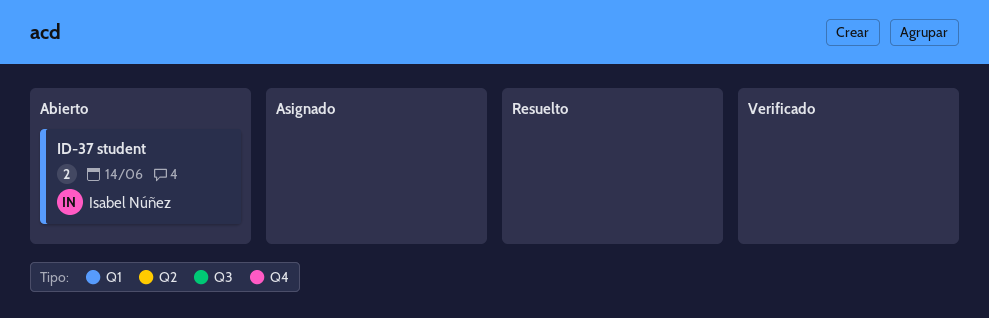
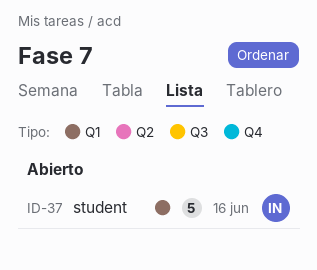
ID-37, estimate: 2 -> 5
ID-37, due: Jun 14 -> Jun 16

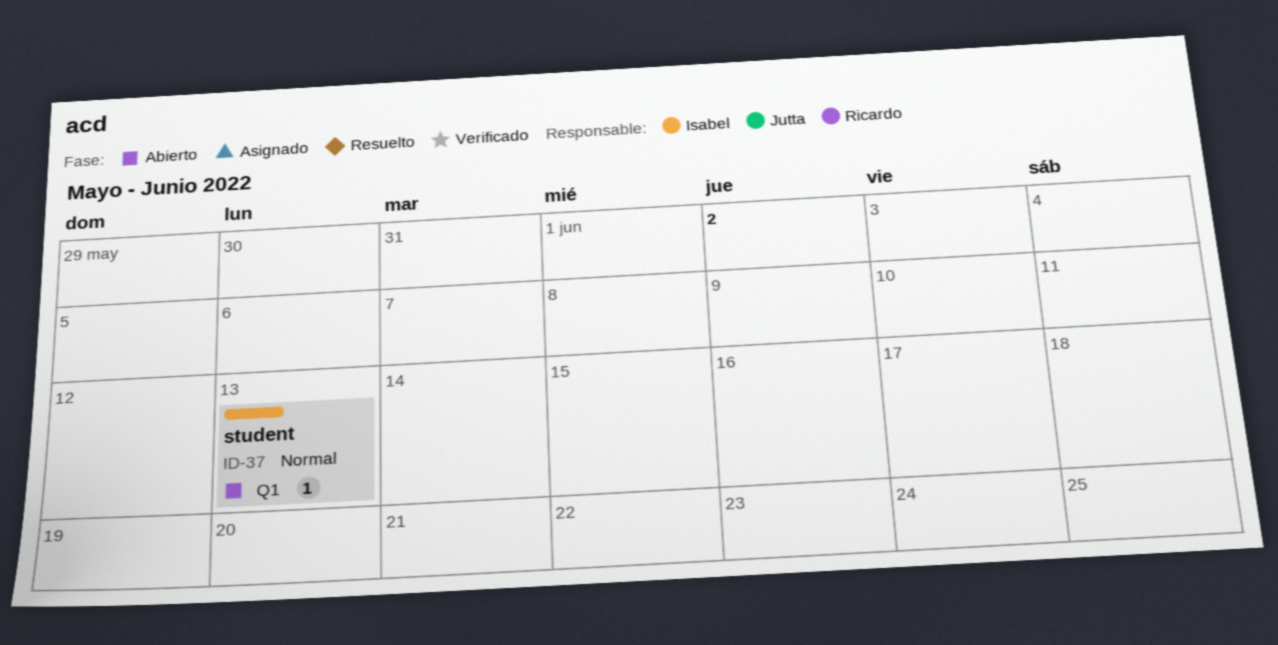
ID-37, estimate: 5 -> 1
ID-37, due: Jun 16 -> Jun 13

